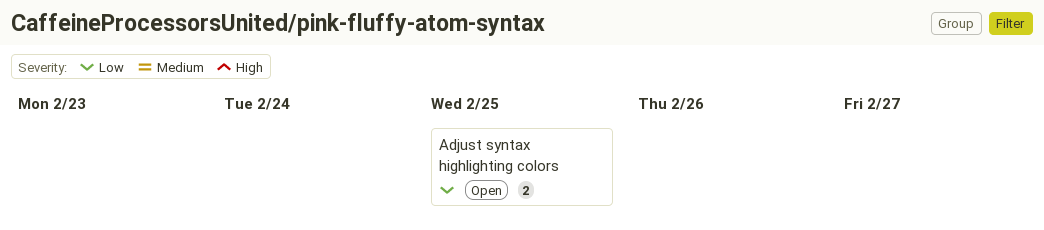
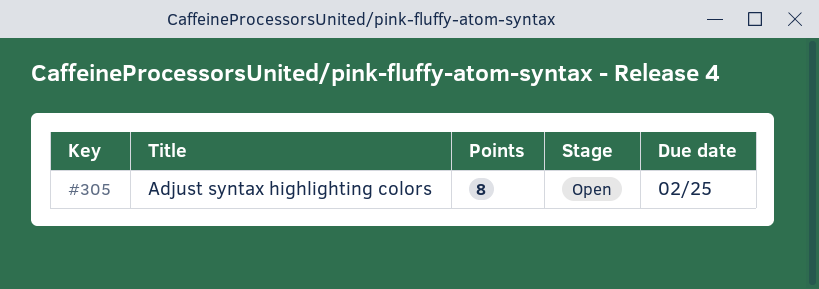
Adjust syntax highlighting colors, estimate: 2 -> 8

